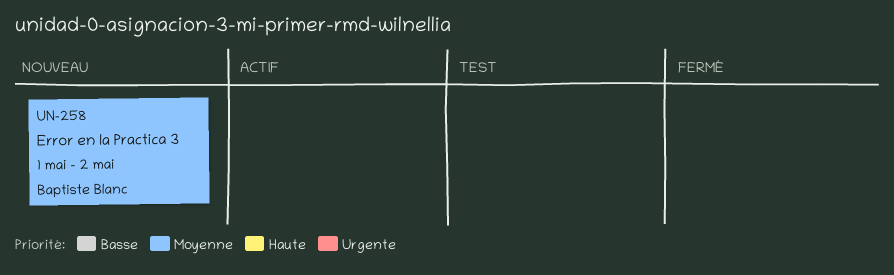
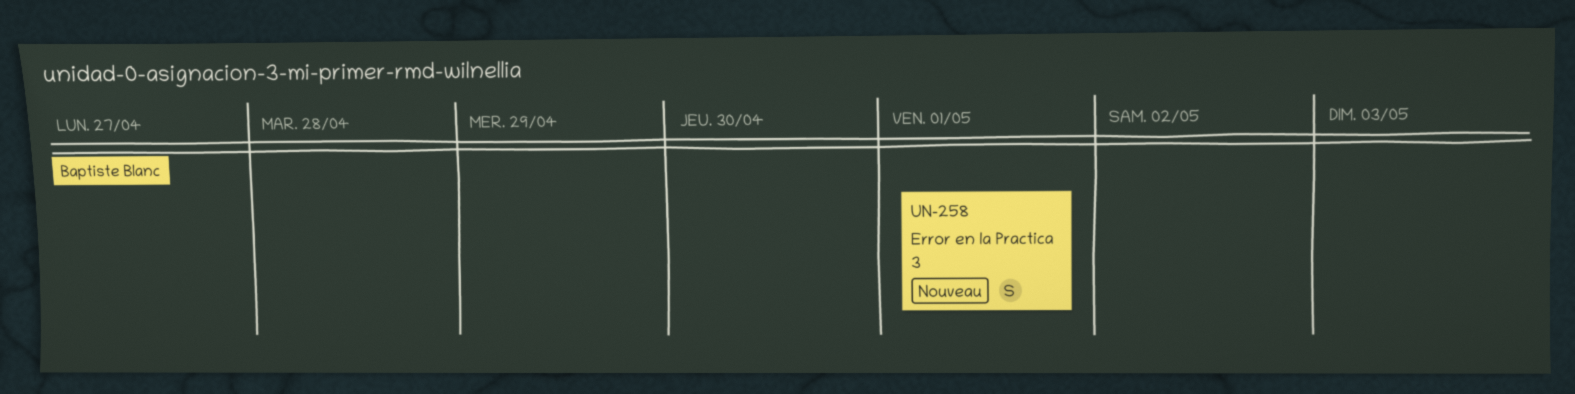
UN-258, due: May 2 -> May 1

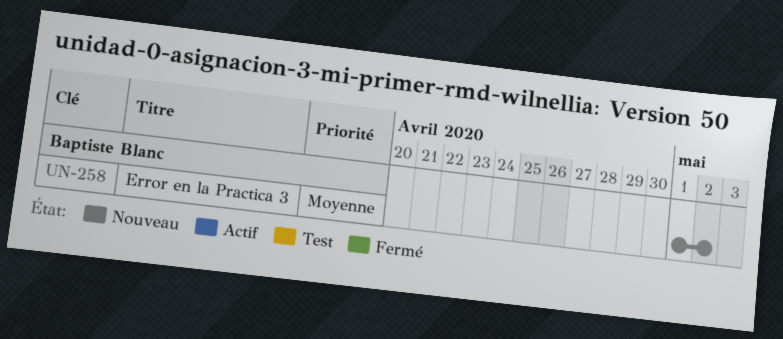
UN-258, due: May 1 -> May 2

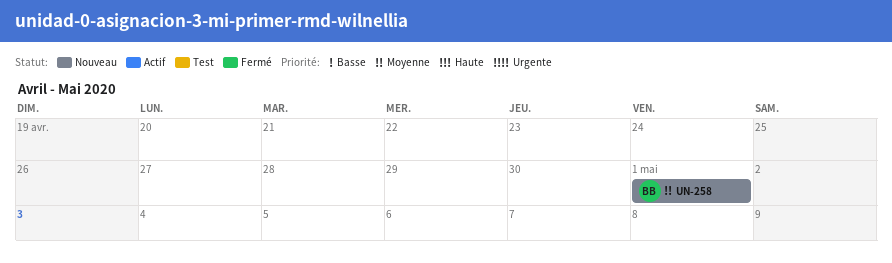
UN-258, due: May 2 -> May 1

